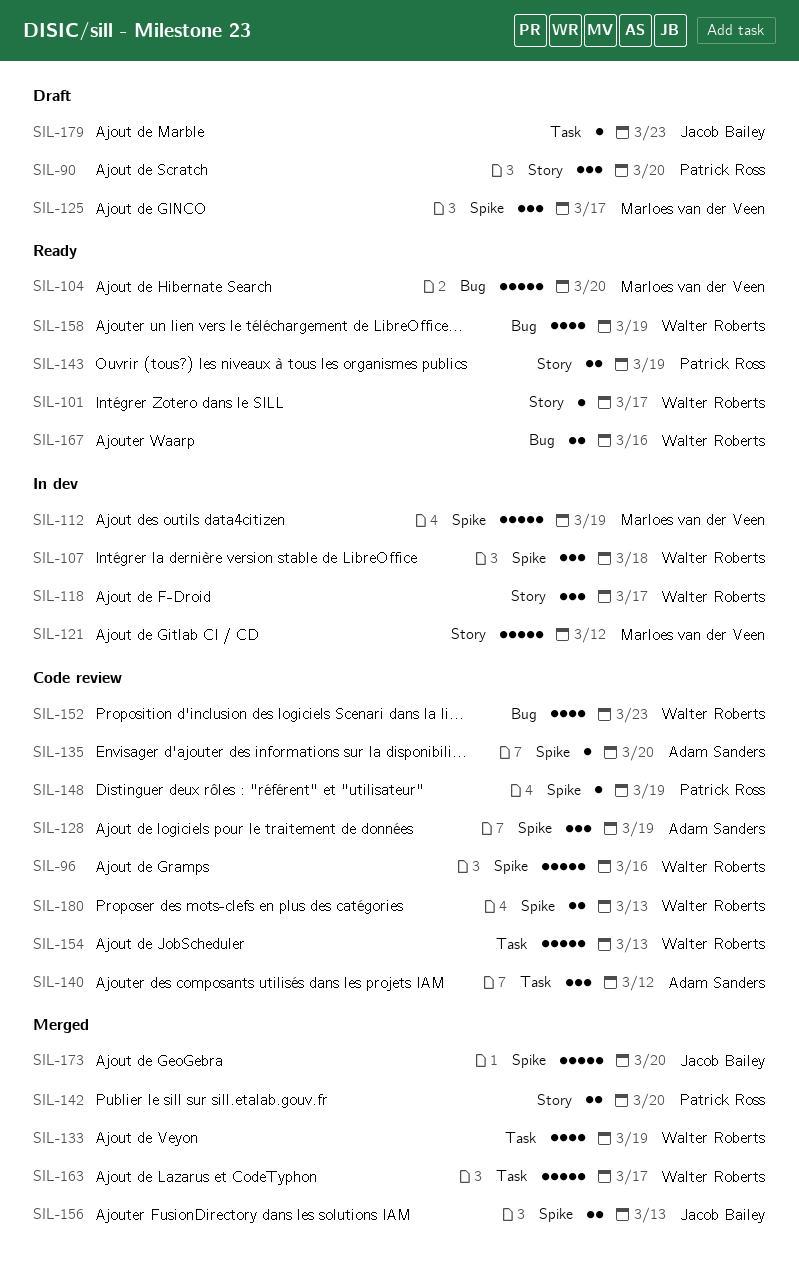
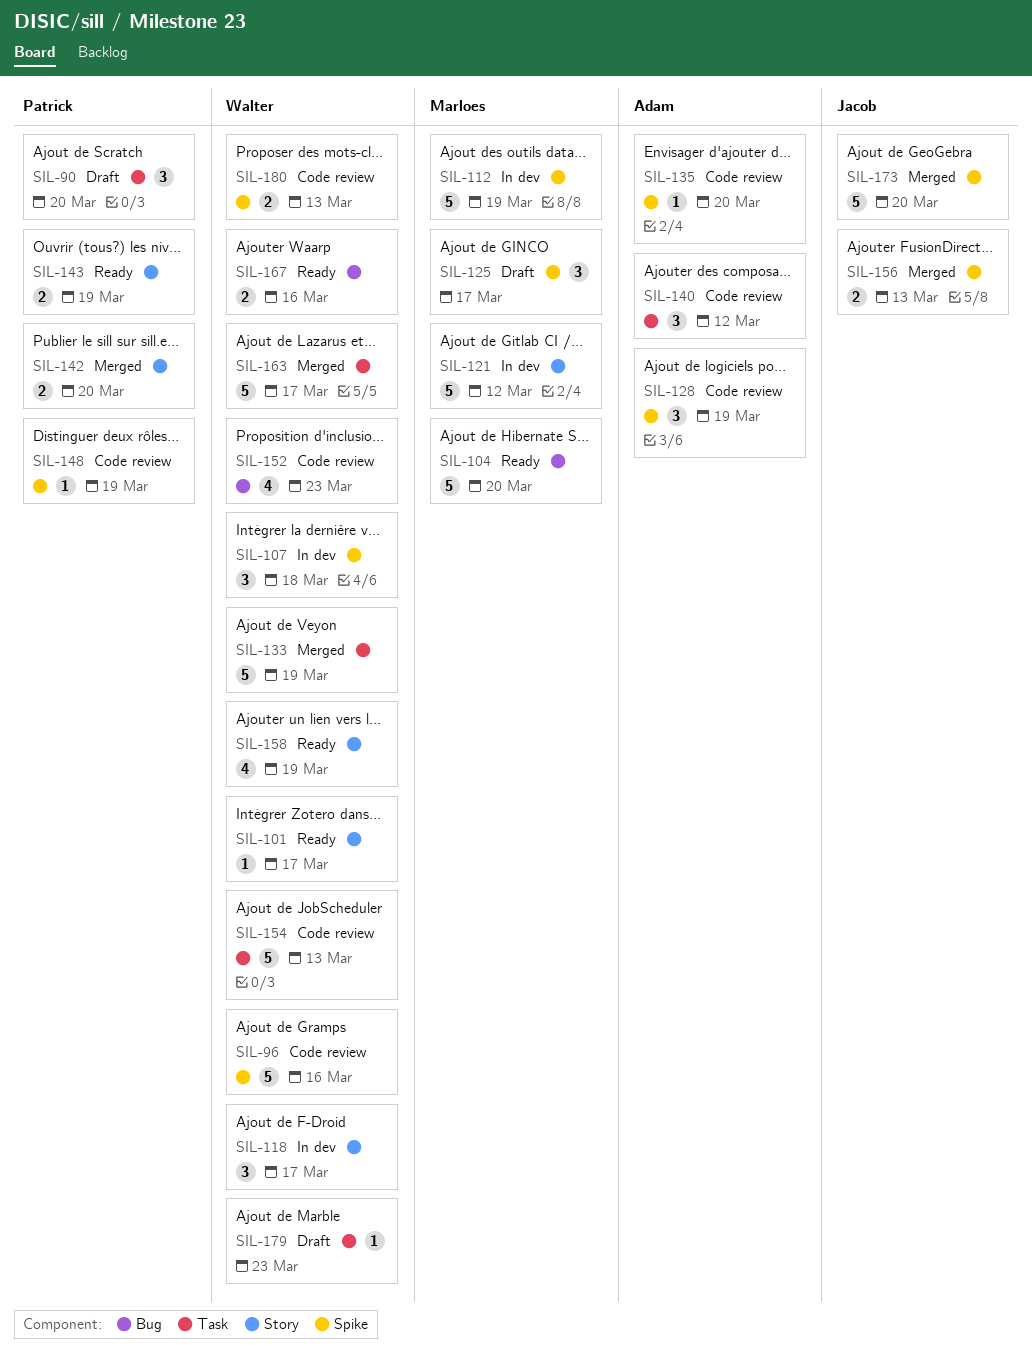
SIL-90, label: Story -> Task
SIL-133, estimate: 4 -> 5
SIL-158, label: Bug -> Story
SIL-179, owner: Jacob Bailey -> Walter Roberts

